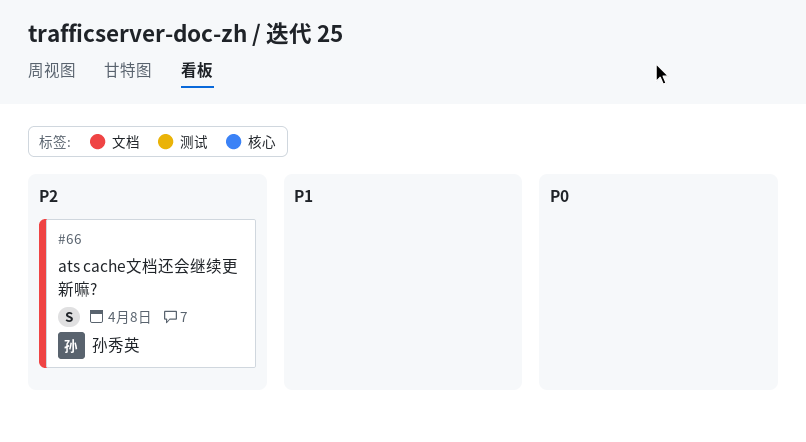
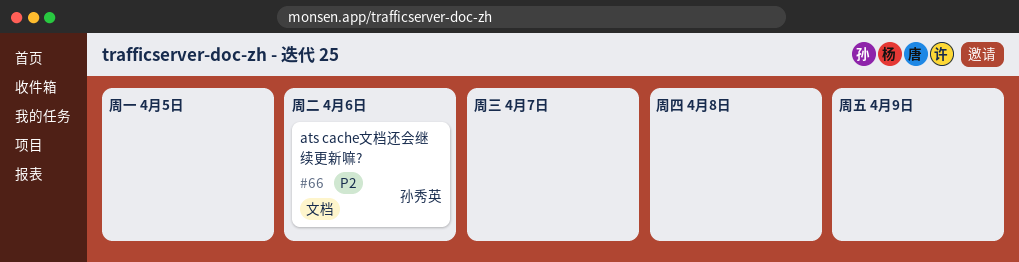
#66, due: Apr 8 -> Apr 6

